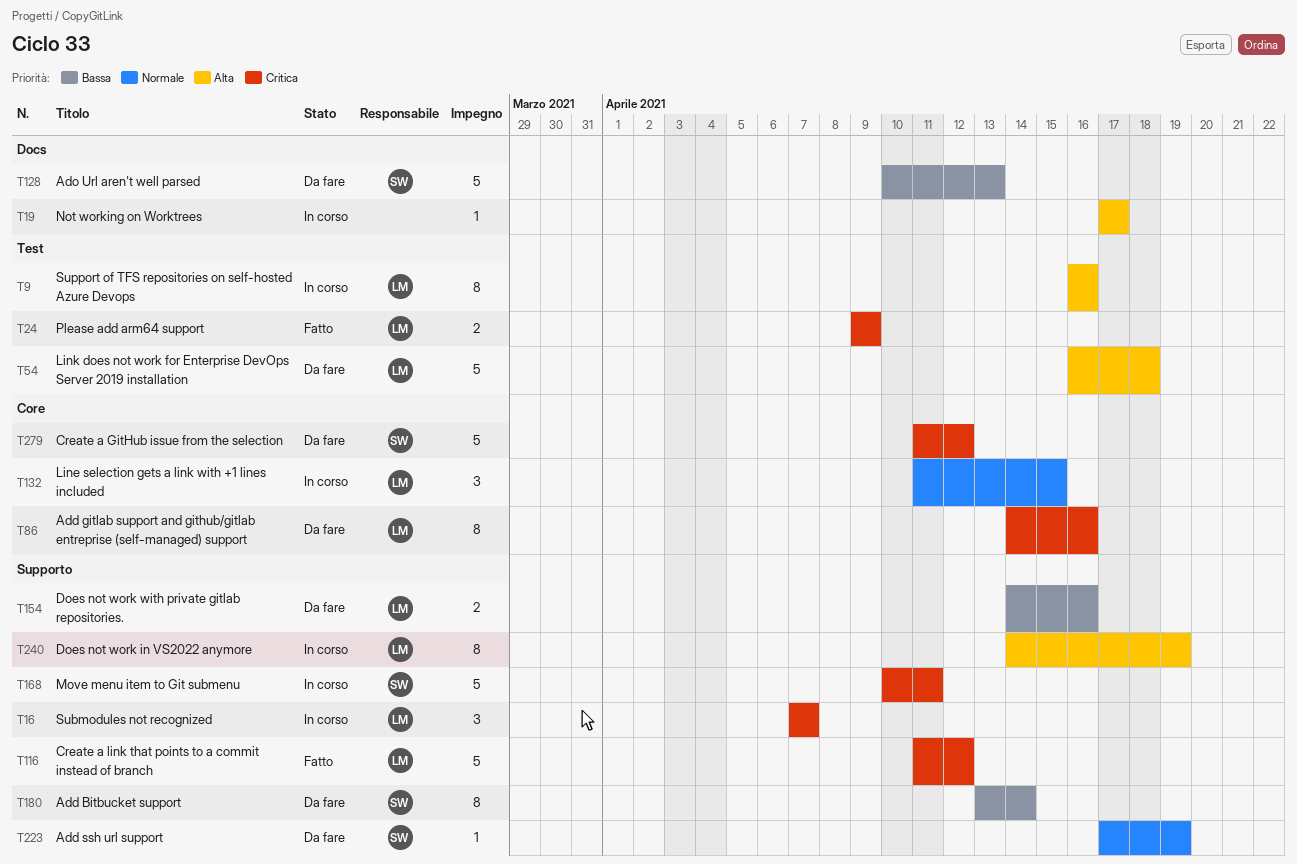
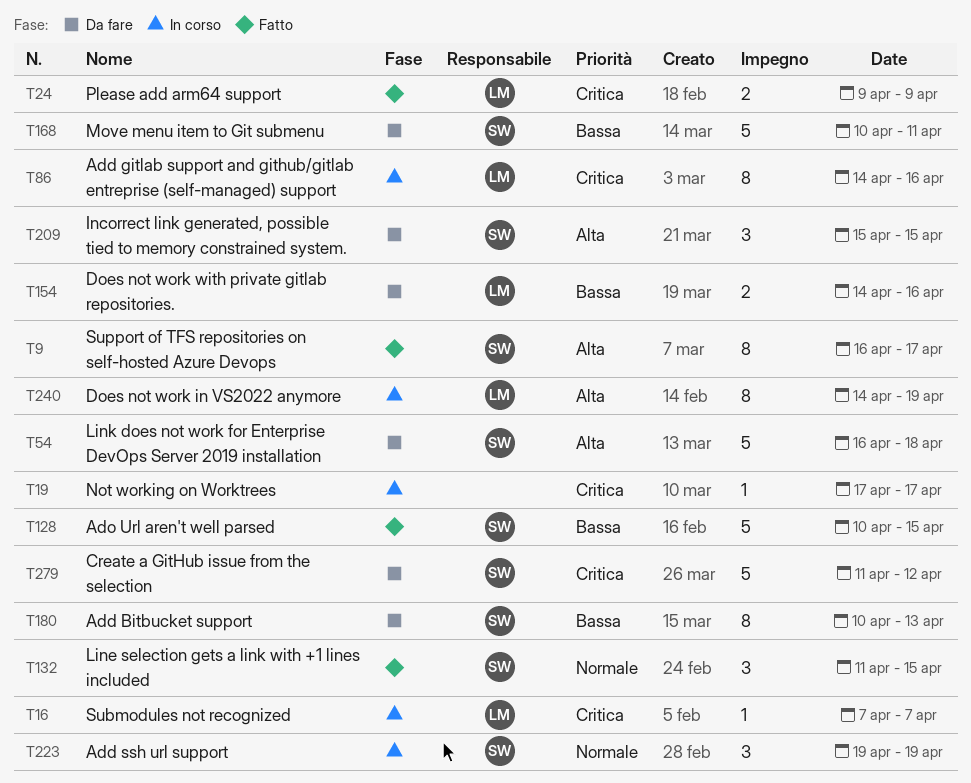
T9, status: In corso -> Fatto
T9, owner: LM -> SW
T9, due: Apr 16 -> Apr 17
T16, estimate: 3 -> 1
T19, priority: Alta -> Critica
T54, owner: LM -> SW
T86, status: Da fare -> In corso
T116: present -> none
T128, status: Da fare -> Fatto
T128, due: Apr 13 -> Apr 15
T132, status: In corso -> Fatto
T132, owner: LM -> SW
T168, status: In corso -> Da fare
T168, priority: Critica -> Bassa
T180, start: Apr 13 -> Apr 10
T180, due: Apr 14 -> Apr 13
T209: none -> present
T223, status: Da fare -> In corso
T223, estimate: 1 -> 3
T223, start: Apr 17 -> Apr 19

